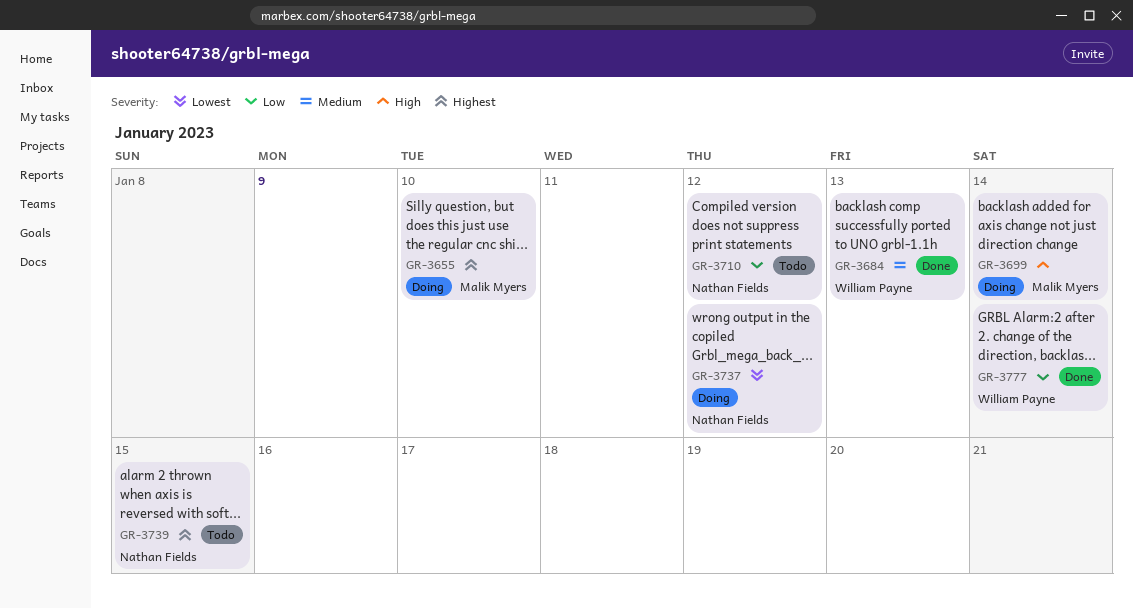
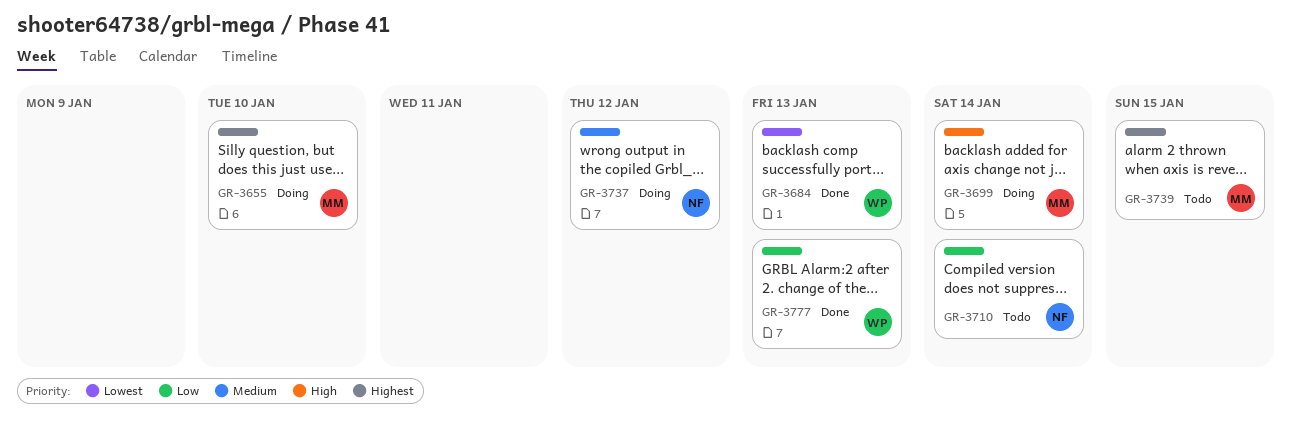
GR-3684, priority: Medium -> Lowest
GR-3710, due: Jan 12 -> Jan 14
GR-3737, priority: Lowest -> Medium
GR-3739, owner: Nathan Fields -> Malik Myers
GR-3777, due: Jan 14 -> Jan 13

